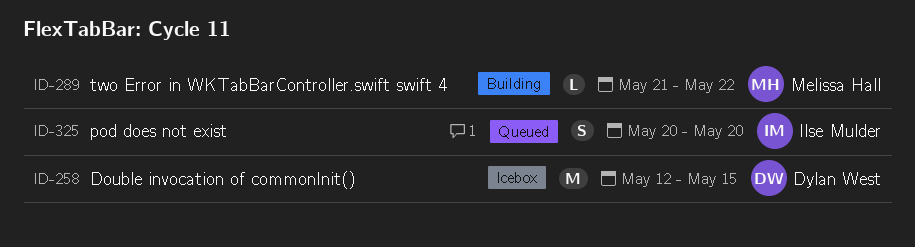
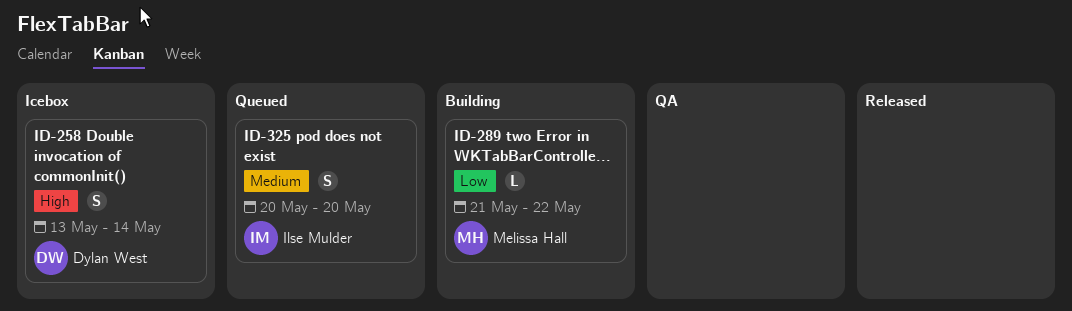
ID-258, estimate: M -> S
ID-258, start: May 12 -> May 13
ID-258, due: May 15 -> May 14

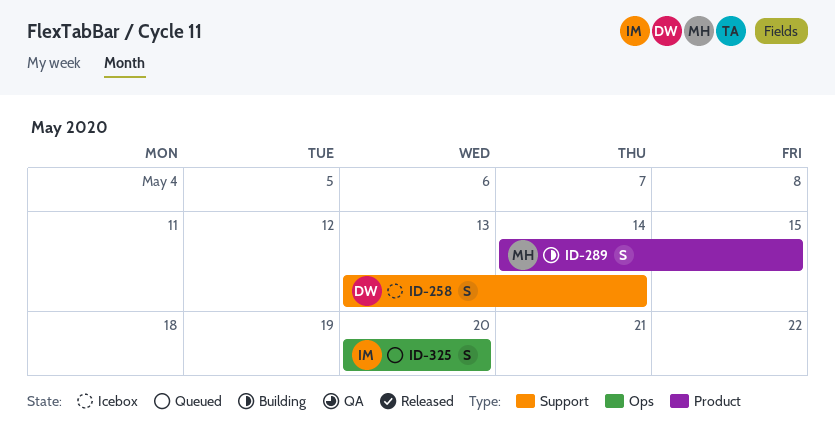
ID-289, estimate: L -> S
ID-289, start: May 21 -> May 14
ID-289, due: May 22 -> May 15

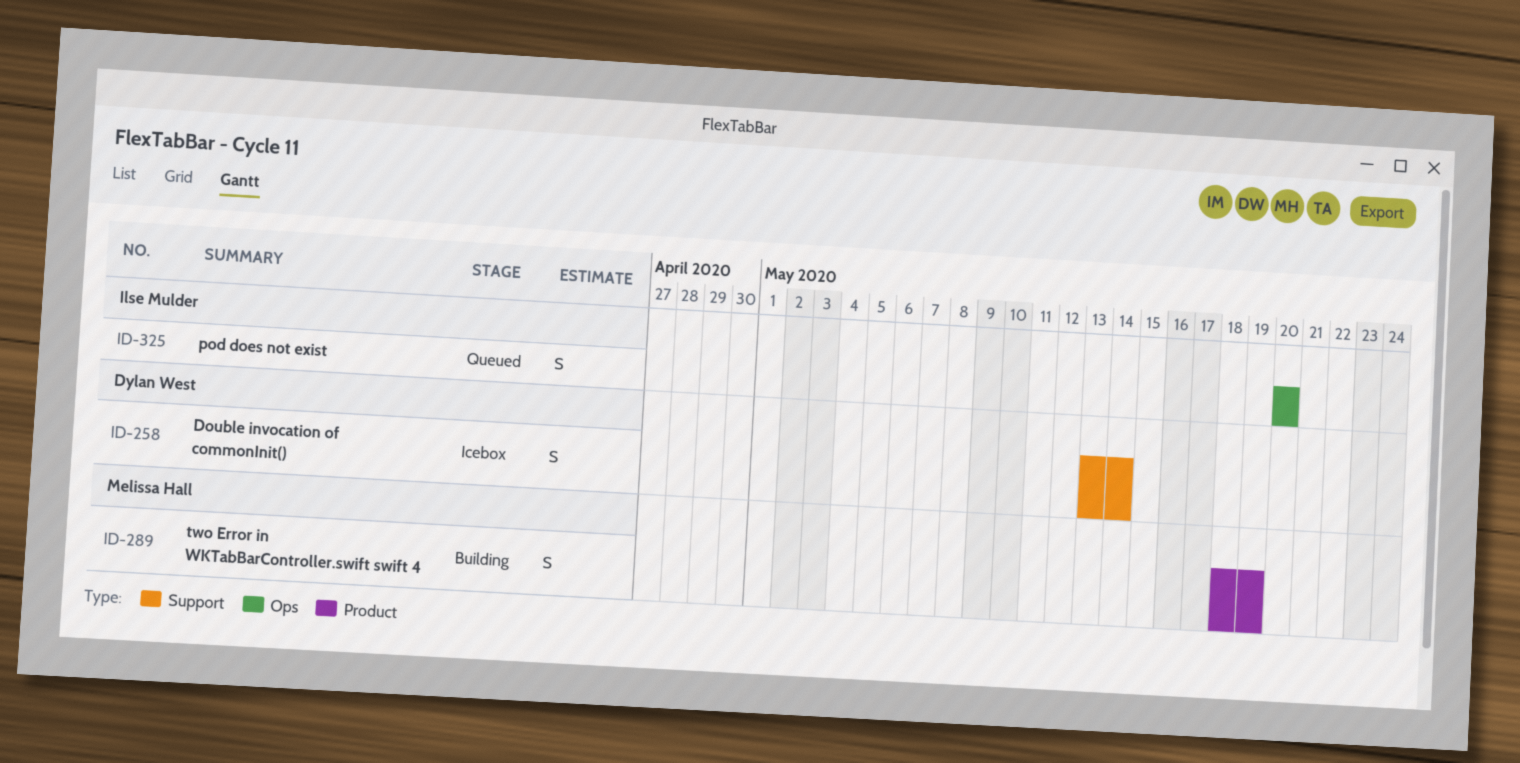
ID-289, start: May 14 -> May 18
ID-289, due: May 15 -> May 19

